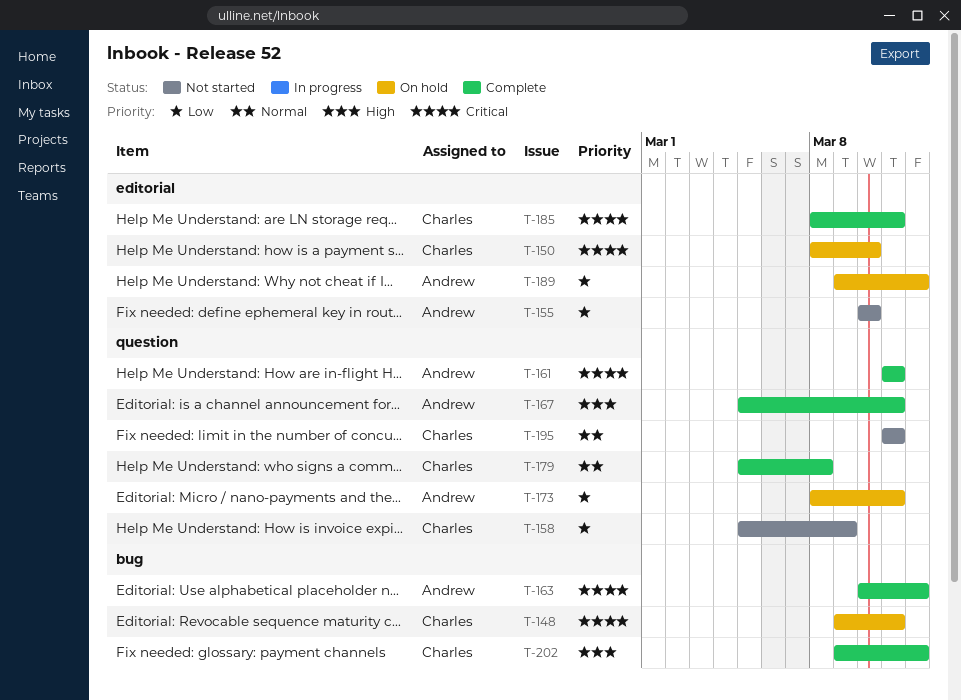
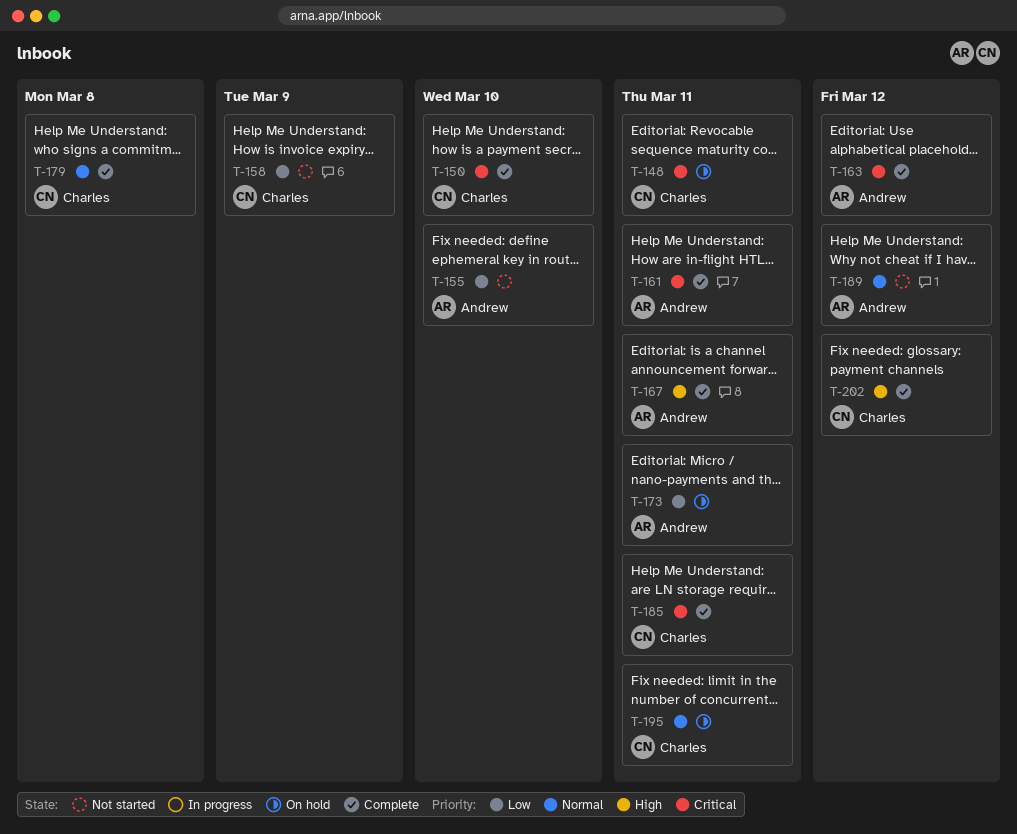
T-150, status: On hold -> Complete
T-189, status: On hold -> Not started
T-189, priority: Low -> Normal
T-195, status: Not started -> On hold

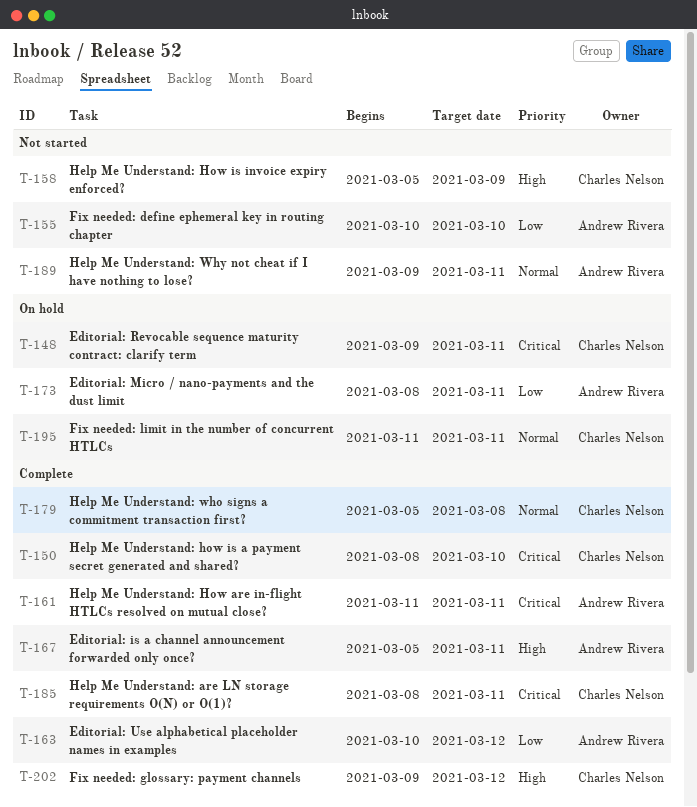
T-158, priority: Low -> High
T-163, priority: Critical -> Low
T-189, due: Mar 12 -> Mar 11

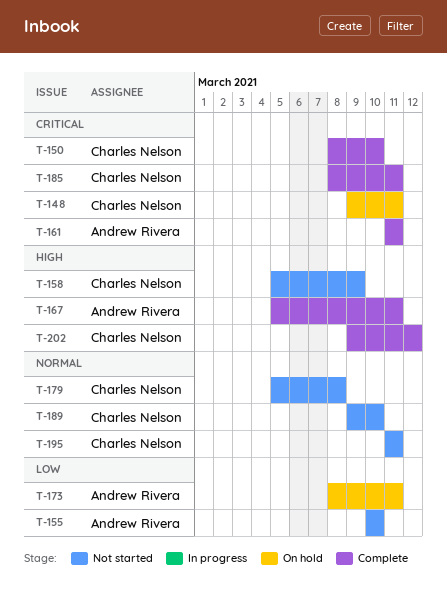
T-163: present -> none
T-179, status: Complete -> Not started
T-189, owner: Andrew Rivera -> Charles Nelson
T-189, due: Mar 11 -> Mar 10
T-195, status: On hold -> Not started

